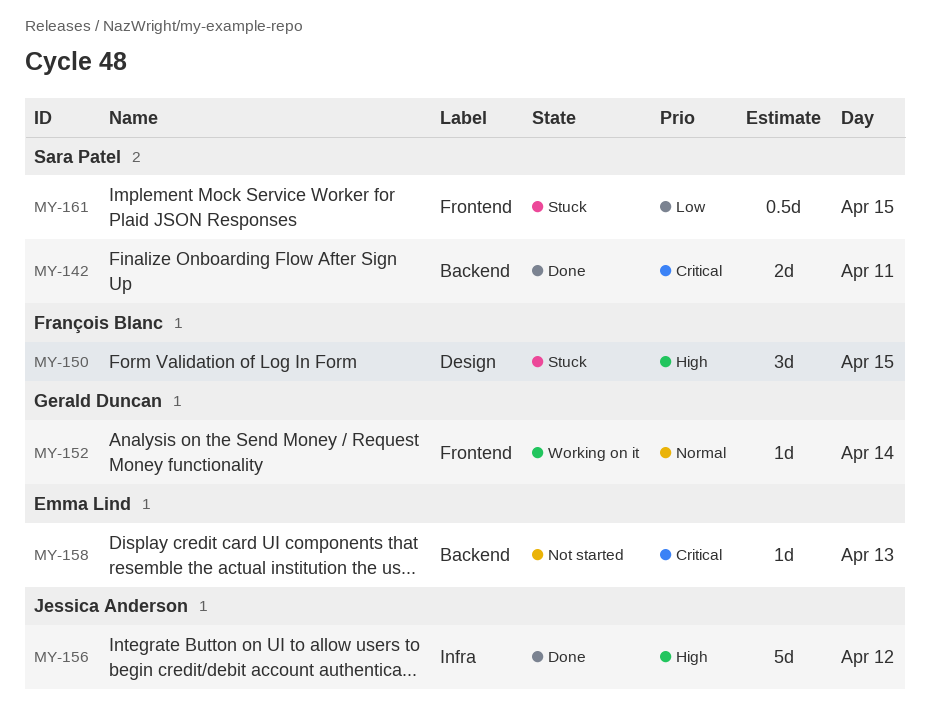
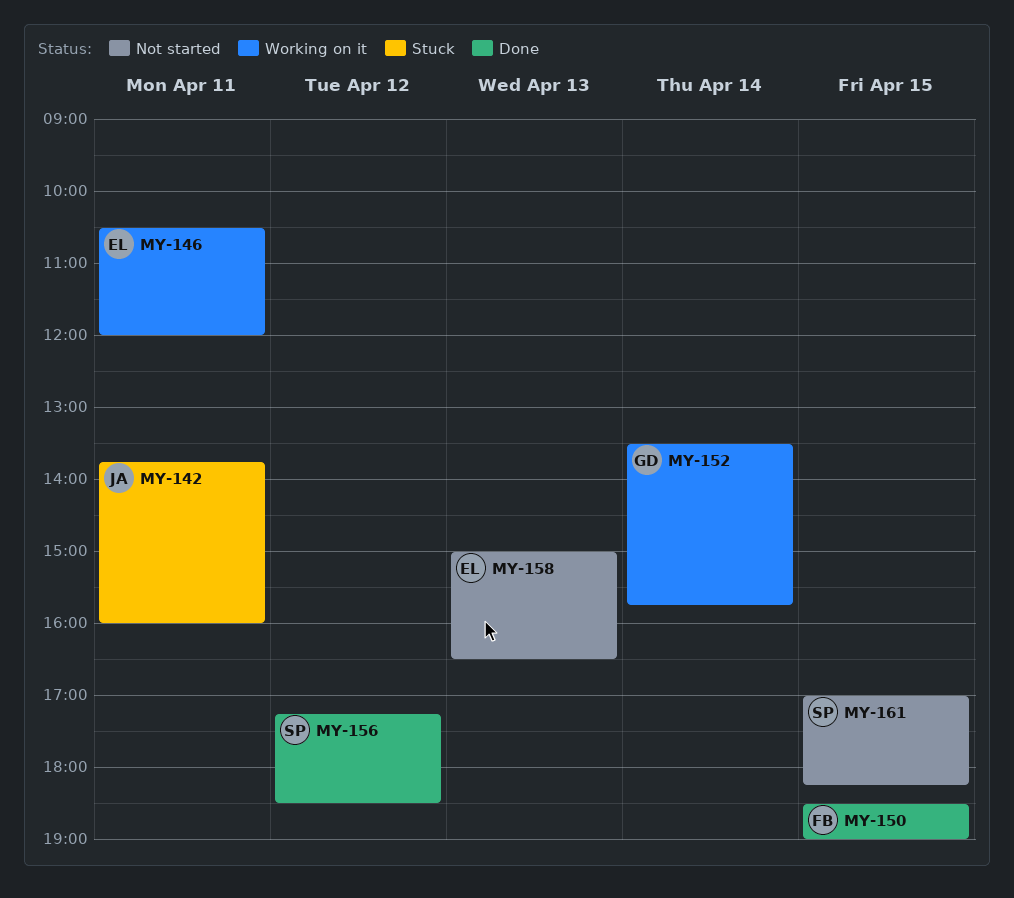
MY-142, status: Done -> Stuck
MY-142, owner: Sara Patel -> Jessica Anderson
MY-146: none -> present
MY-150, status: Stuck -> Done
MY-156, owner: Jessica Anderson -> Sara Patel
MY-161, status: Stuck -> Not started

